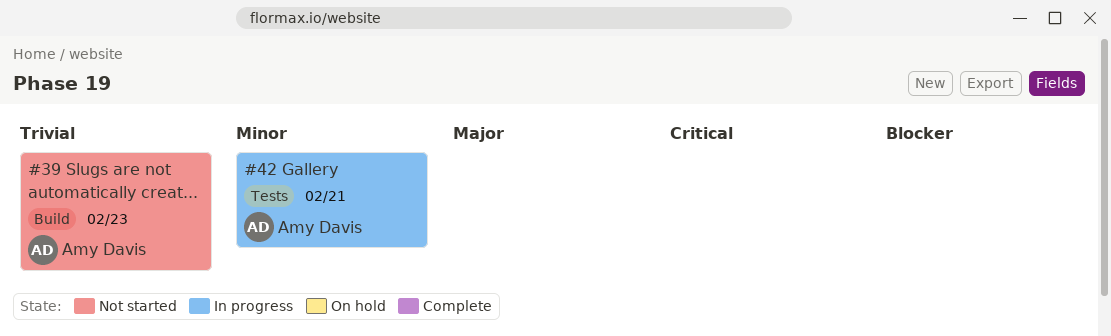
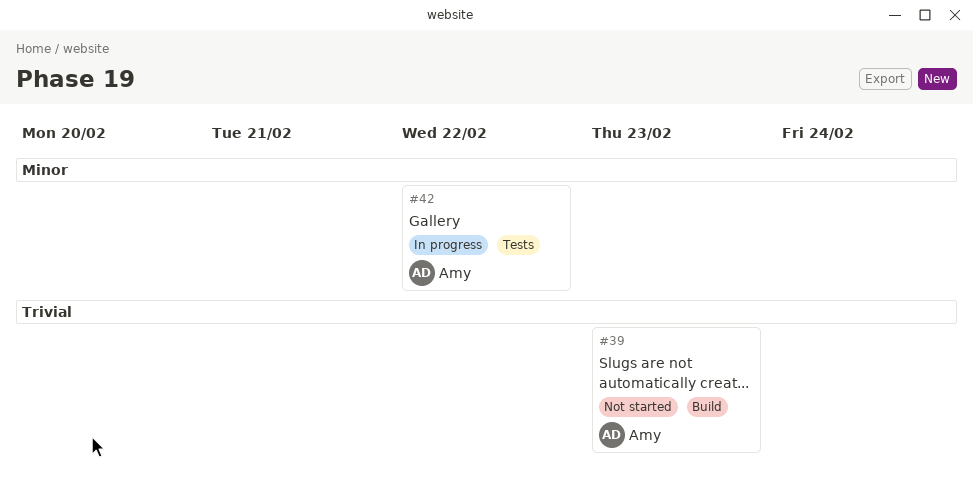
#42, due: Feb 21 -> Feb 22

